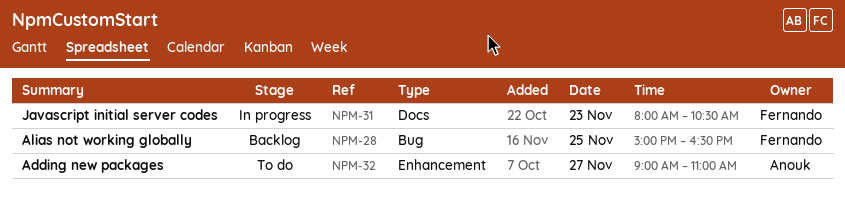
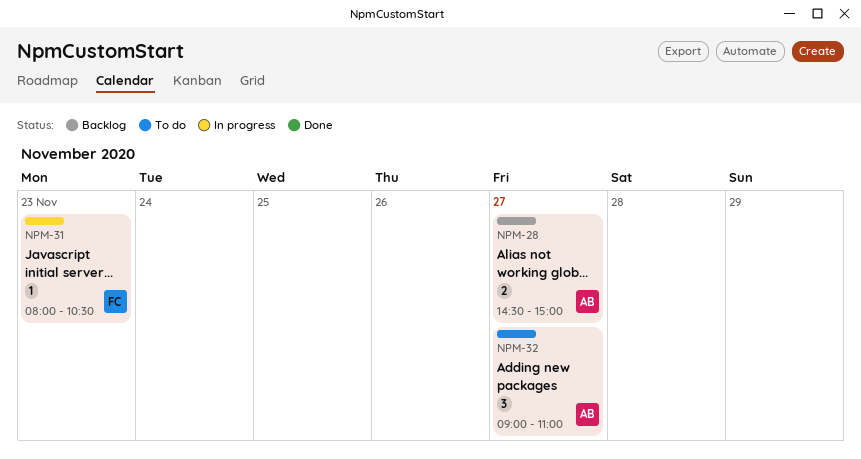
NPM-28, owner: Fernando -> Anouk
NPM-28, day: Nov 25 -> Nov 27
NPM-28, begins: 15:00 -> 14:30
NPM-28, ends: 16:30 -> 15:00

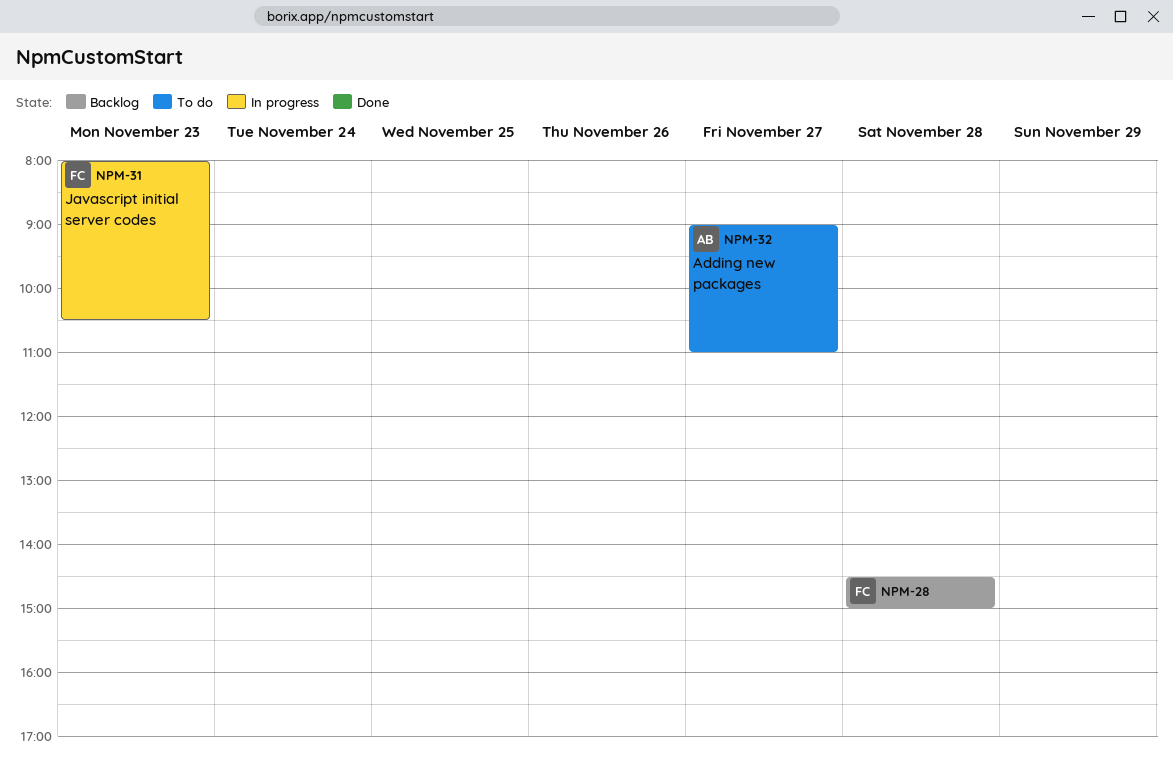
NPM-28, owner: AB -> FC
NPM-28, day: Nov 27 -> Nov 28

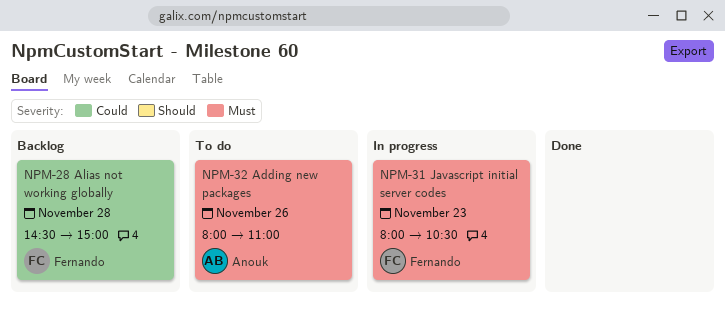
NPM-32, day: Nov 27 -> Nov 26
NPM-32, begins: 09:00 -> 08:00

